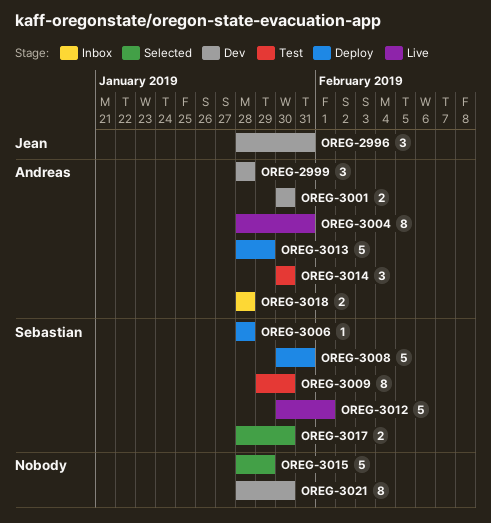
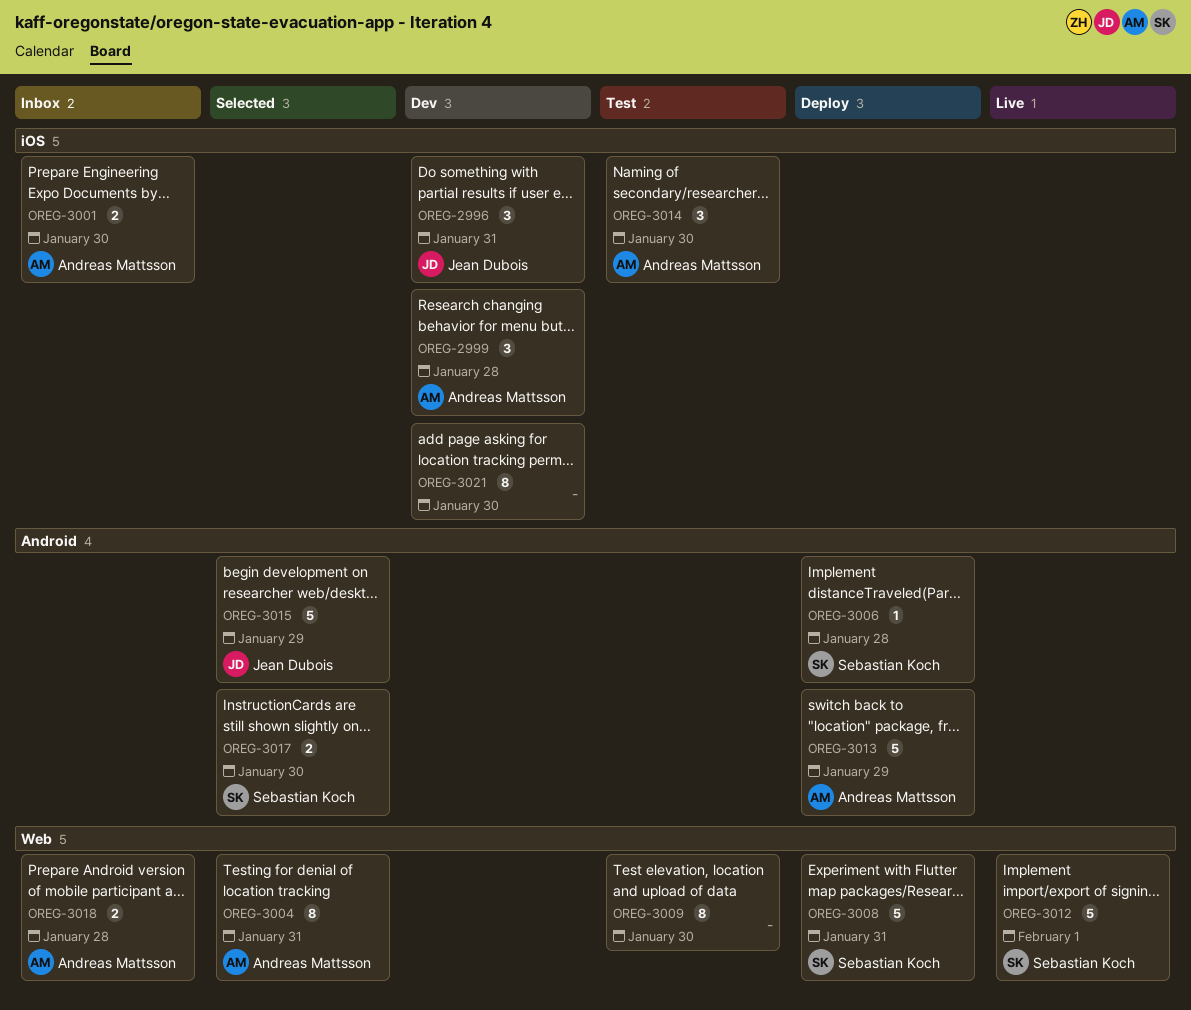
OREG-3001, status: Dev -> Inbox
OREG-3004, status: Live -> Selected
OREG-3009, owner: Sebastian Koch -> none
OREG-3015, owner: none -> Jean Dubois

